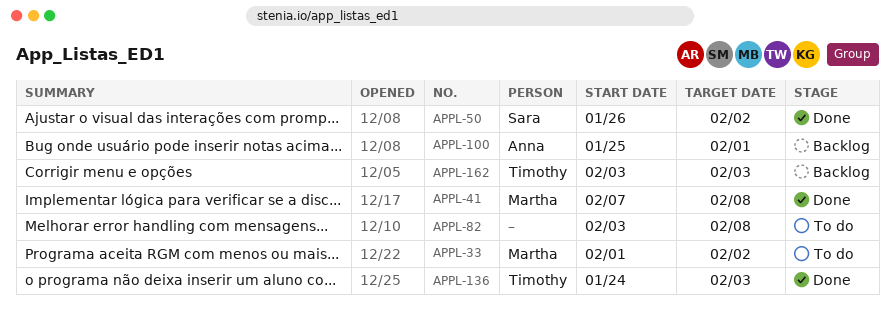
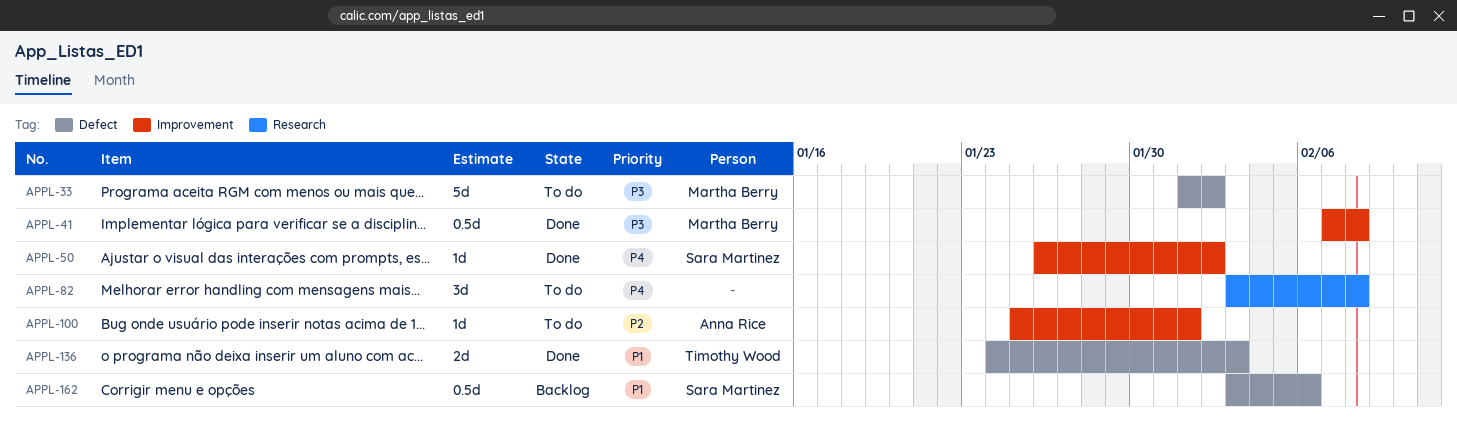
APPL-100, status: Backlog -> To do
APPL-162, owner: Timothy Wood -> Sara Martinez
APPL-162, due: Feb 3 -> Feb 6

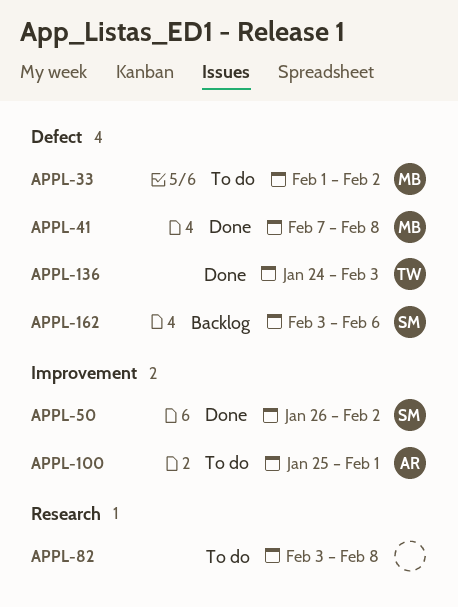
APPL-41, label: Improvement -> Defect

